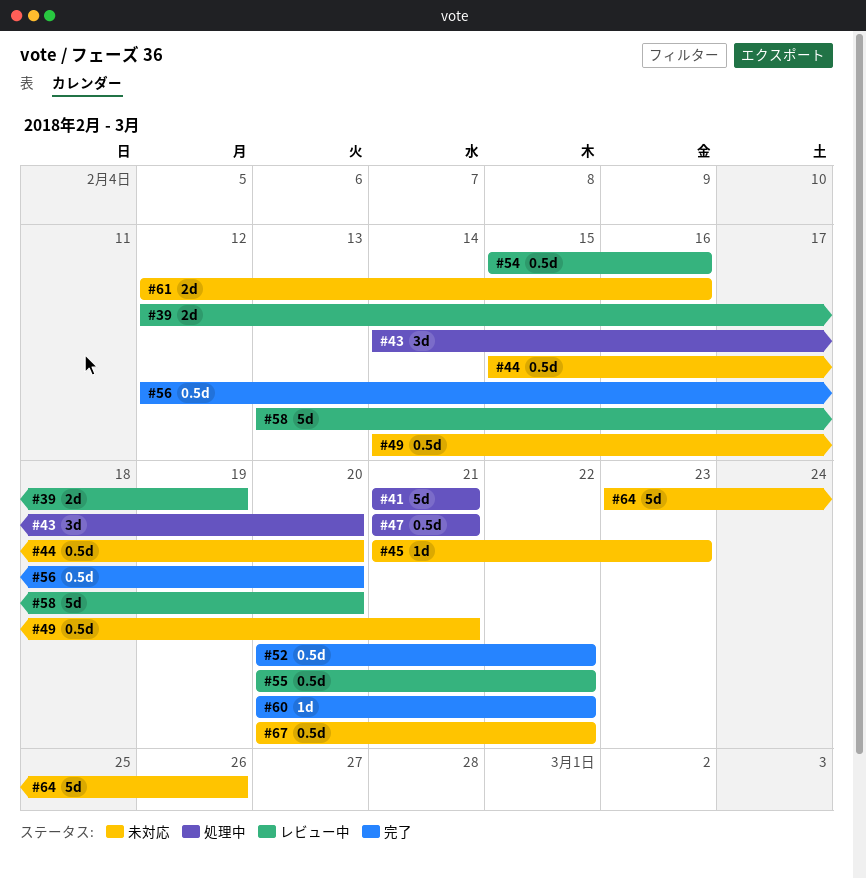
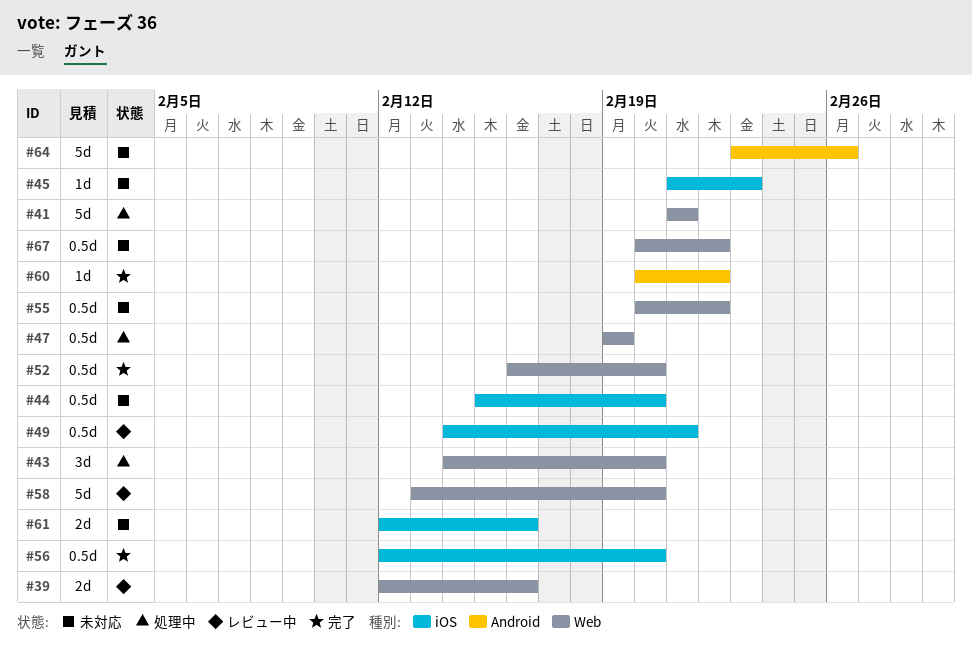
#39, due: Feb 19 -> Feb 16
#47, start: Feb 21 -> Feb 19
#47, due: Feb 21 -> Feb 19
#49, status: 未対応 -> レビュー中
#52, start: Feb 20 -> Feb 16
#52, due: Feb 22 -> Feb 20
#54: present -> none
#55, status: レビュー中 -> 未対応

